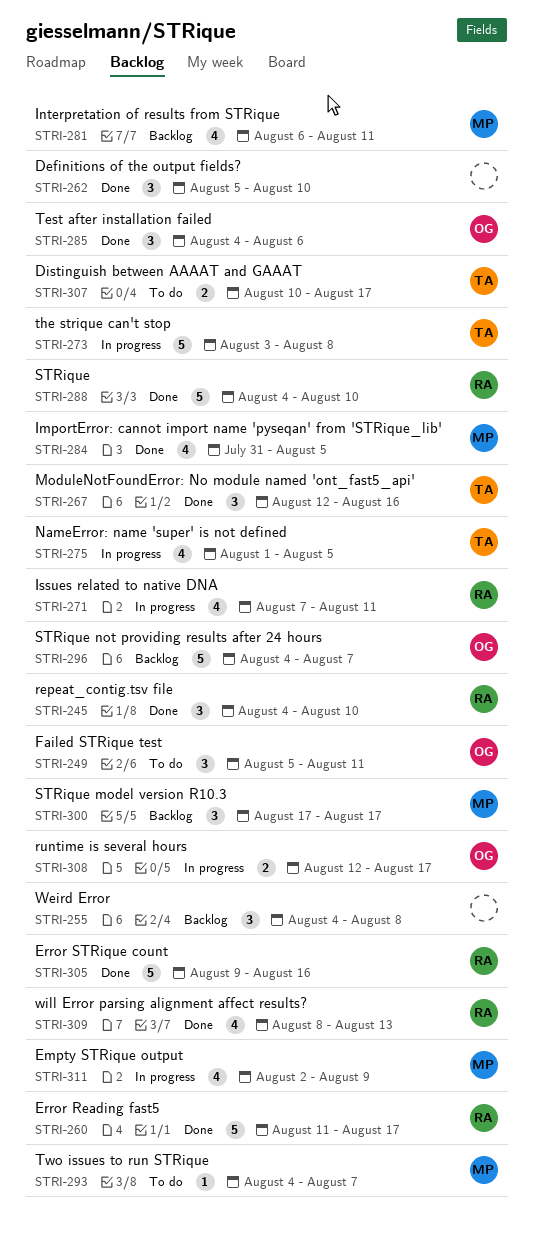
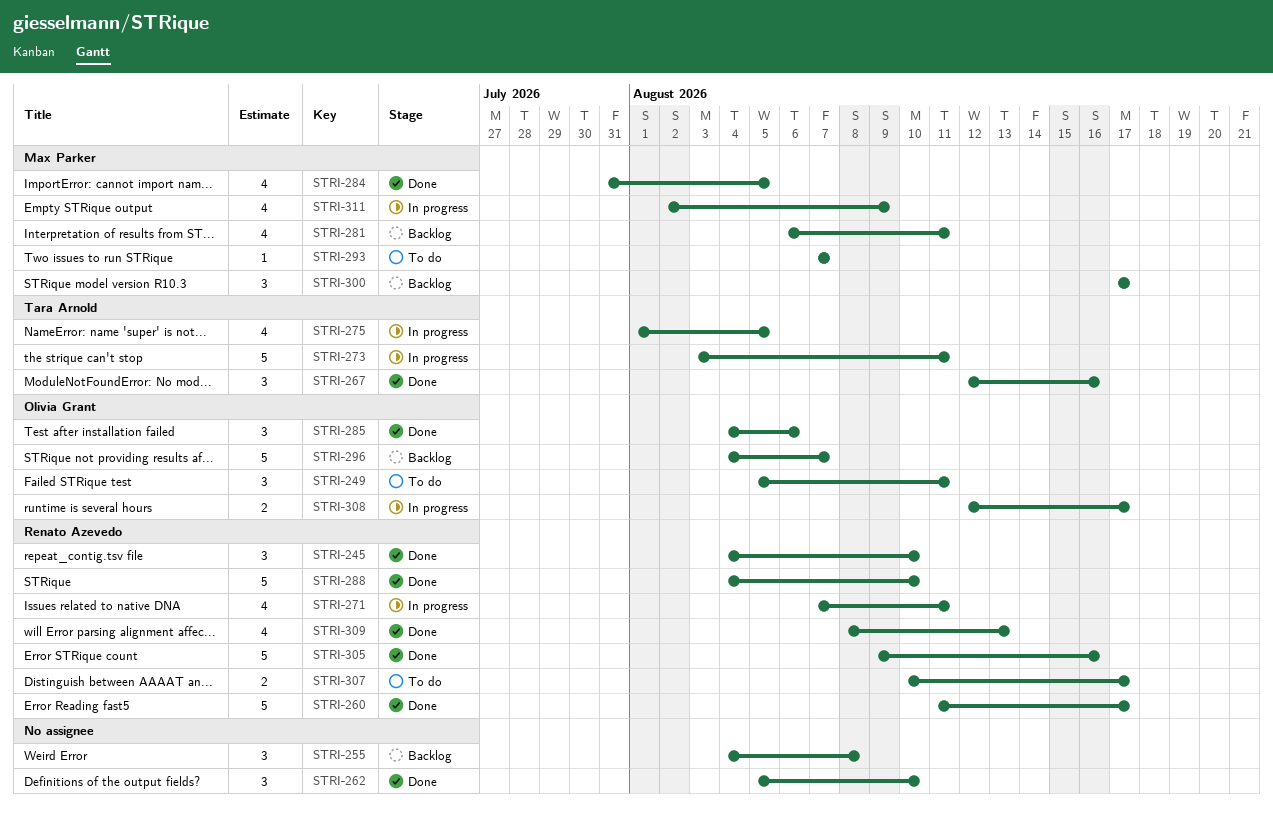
STRI-273, due: Aug 8 -> Aug 11
STRI-293, start: Aug 4 -> Aug 7
STRI-307, owner: Tara Arnold -> Renato Azevedo

